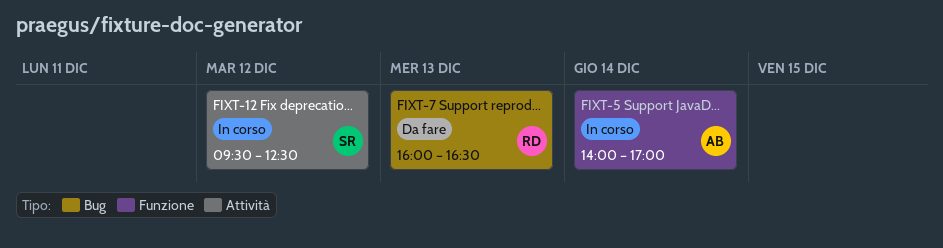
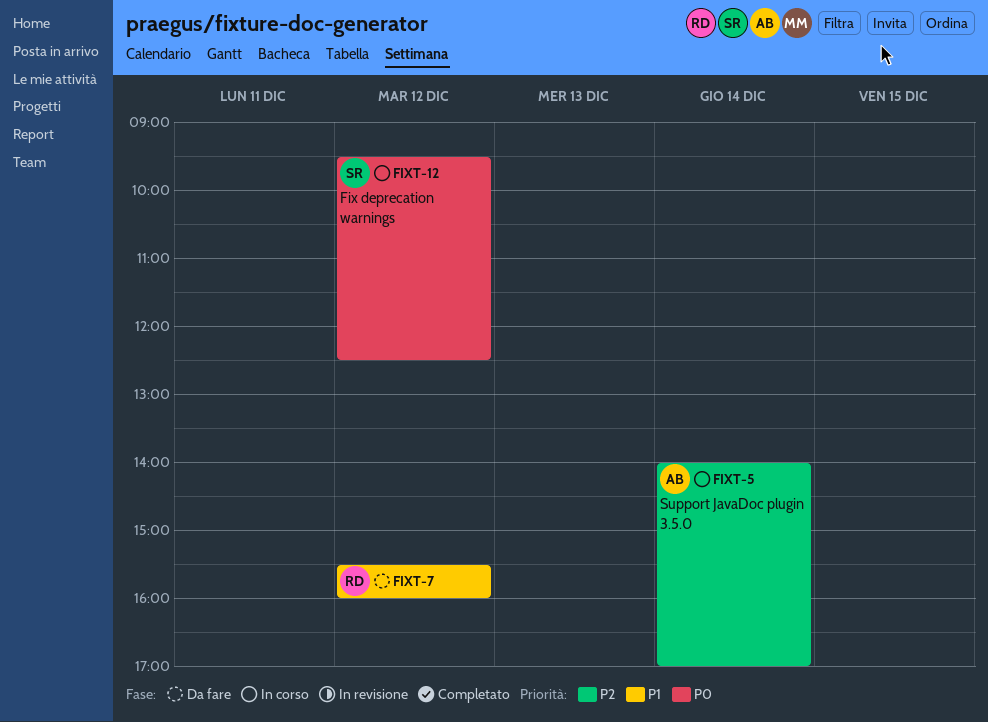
FIXT-7, day: Dec 13 -> Dec 12
FIXT-7, begins: 16:00 -> 15:30
FIXT-7, ends: 16:30 -> 16:00

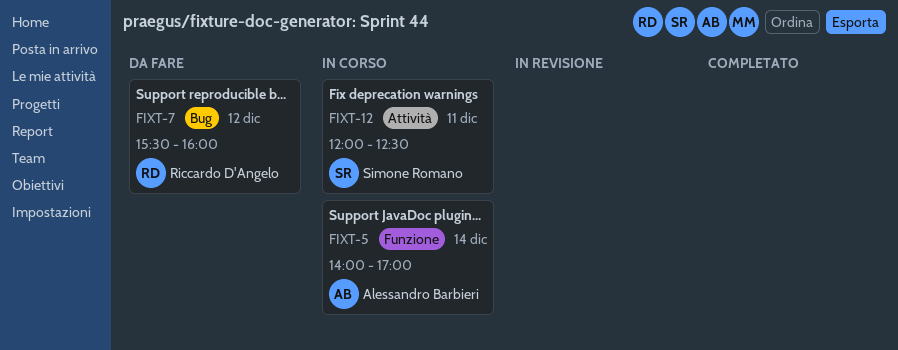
FIXT-12, day: Dec 12 -> Dec 11
FIXT-12, begins: 09:30 -> 12:00

